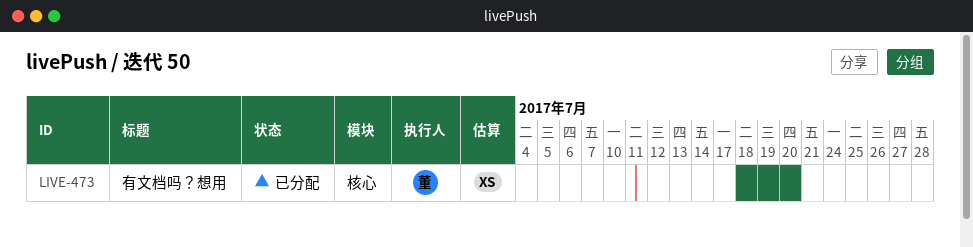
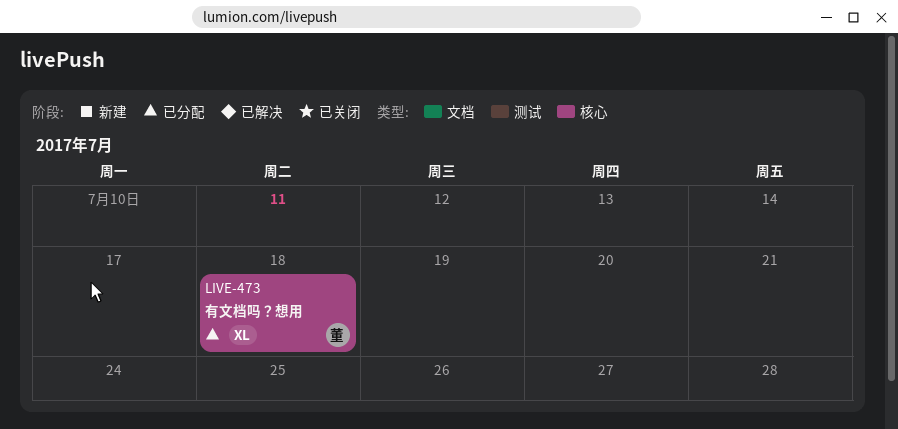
LIVE-473, estimate: XS -> XL
LIVE-473, due: Jul 20 -> Jul 18

